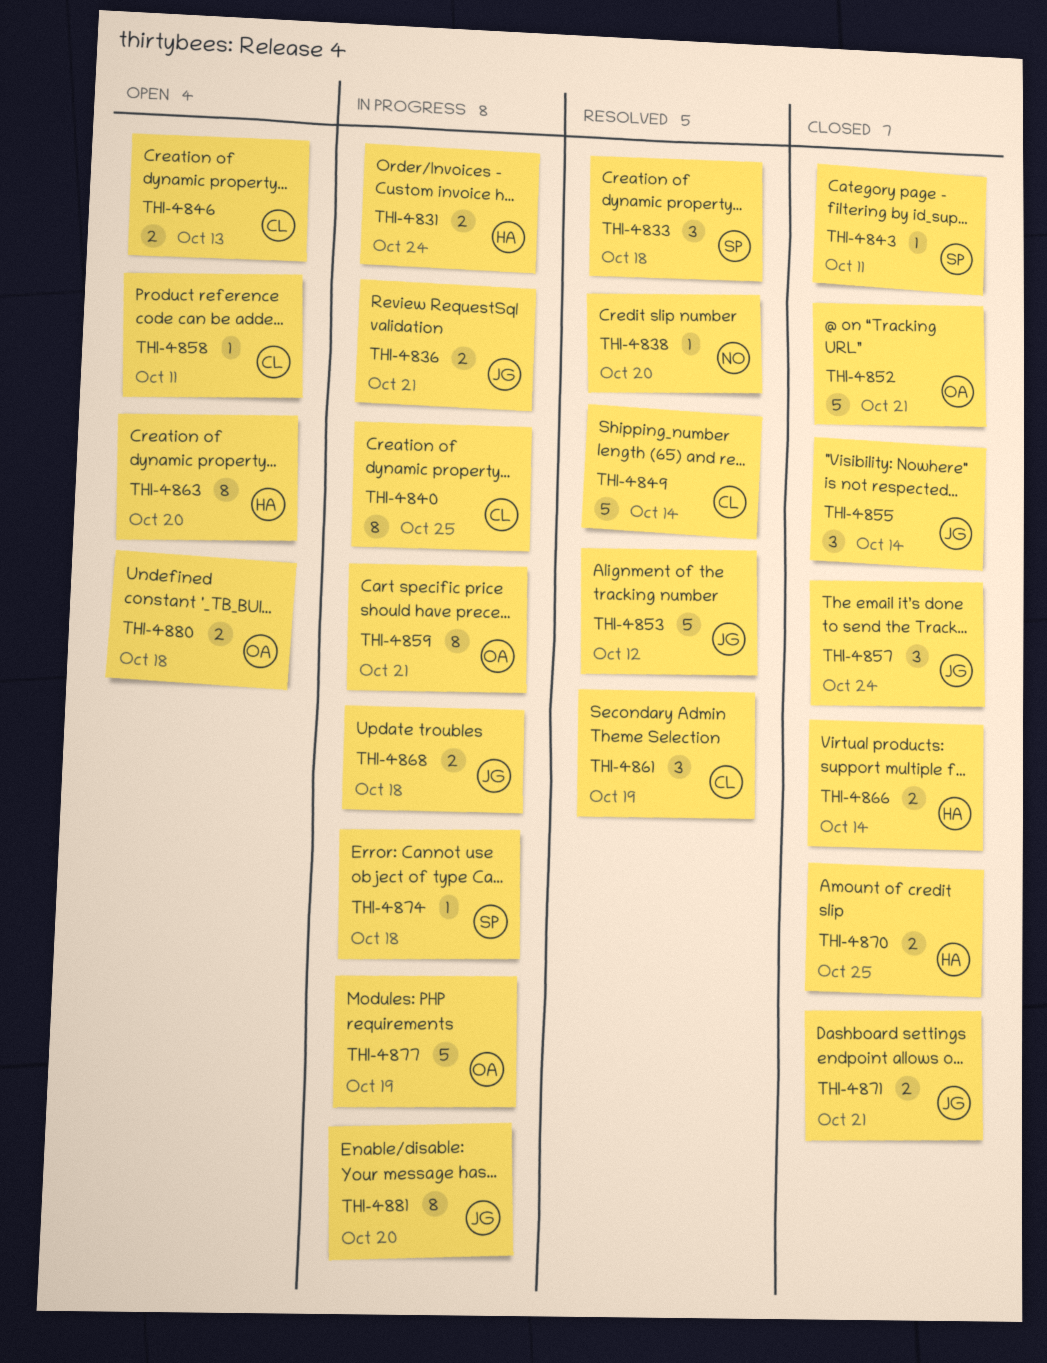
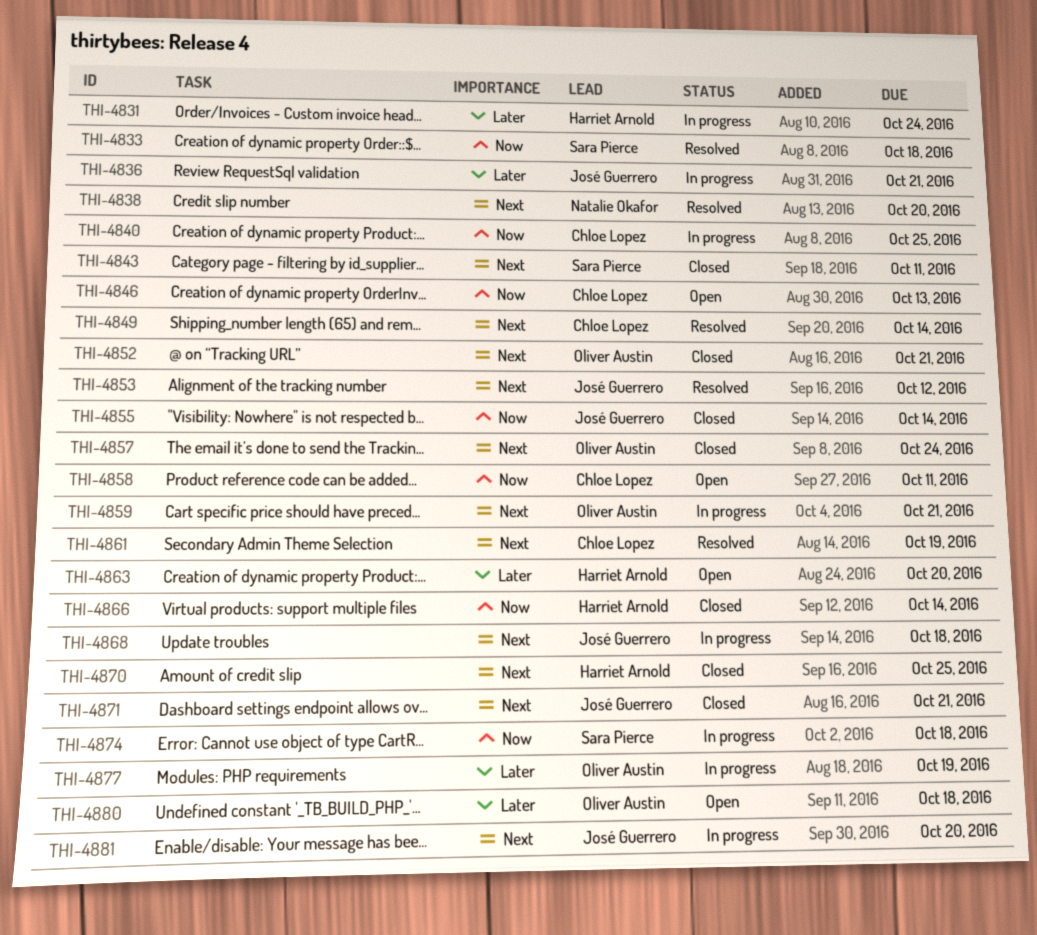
THI-4857, owner: José Guerrero -> Oliver Austin

